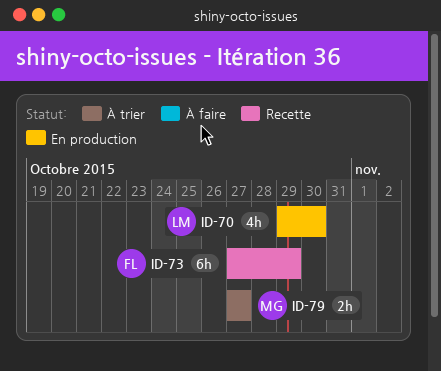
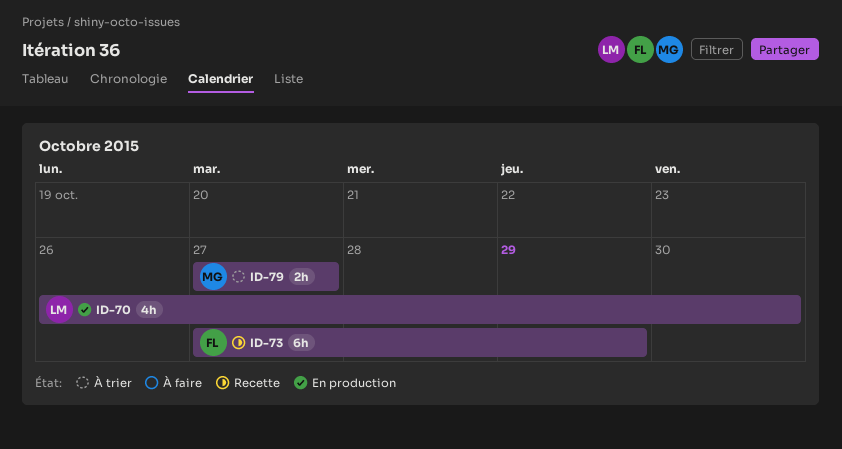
ID-70, start: Oct 29 -> Oct 26

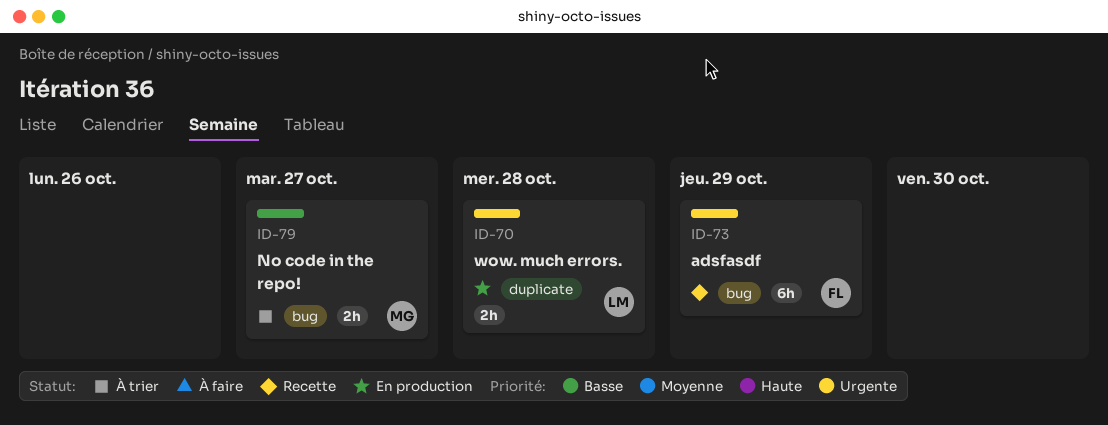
ID-70, estimate: 4h -> 2h
ID-70, due: Oct 30 -> Oct 28

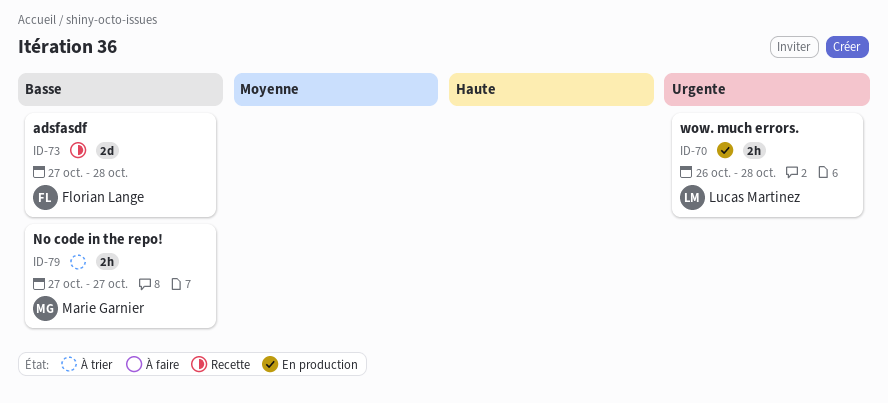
ID-73, priority: Urgente -> Basse
ID-73, estimate: 6h -> 2d
ID-73, due: Oct 29 -> Oct 28

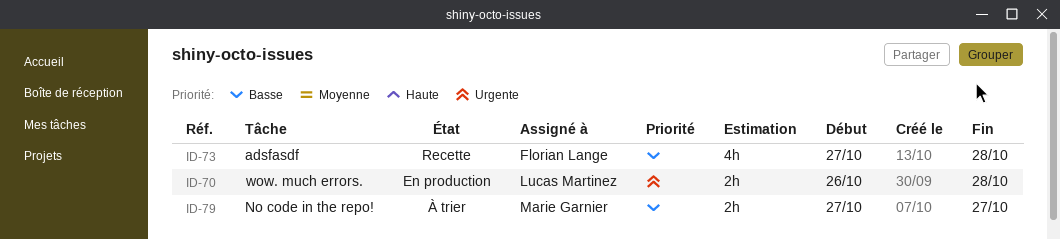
ID-73, estimate: 2d -> 4h

